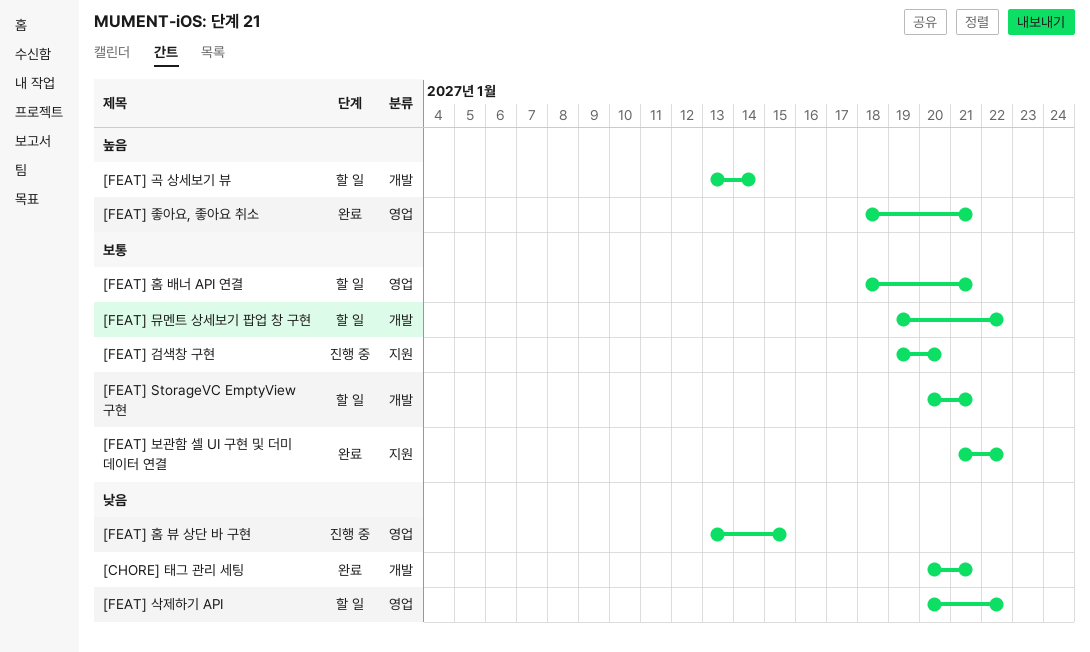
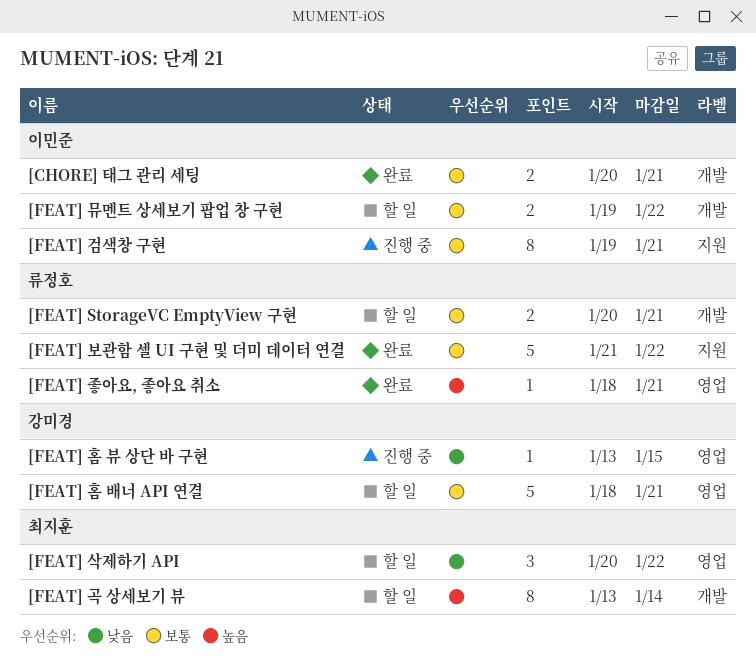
[CHORE] 태그 관리 세팅, priority: 낮음 -> 보통
[FEAT] 검색창 구현, due: Jan 20 -> Jan 21

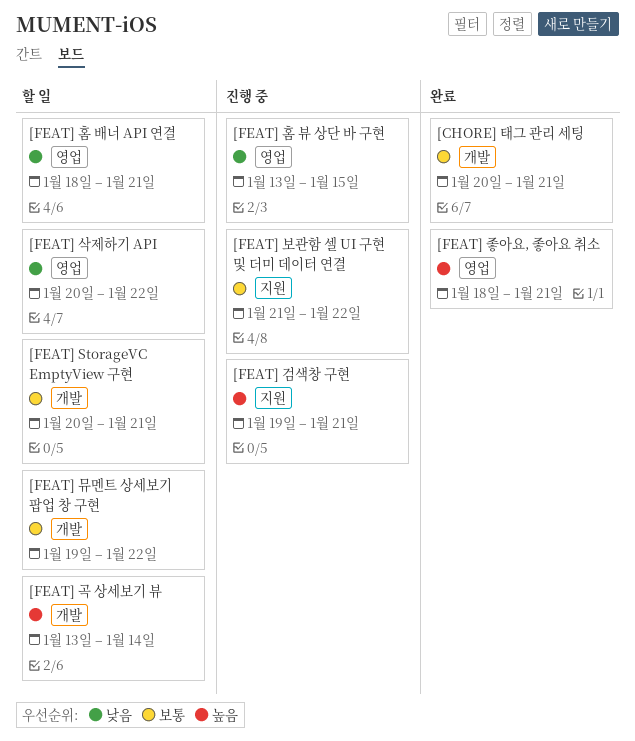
[FEAT] 검색창 구현, priority: 보통 -> 높음
[FEAT] 보관함 셀 UI 구현 및 더미 데이터 연결, status: 완료 -> 진행 중
[FEAT] 홈 배너 API 연결, priority: 보통 -> 낮음

